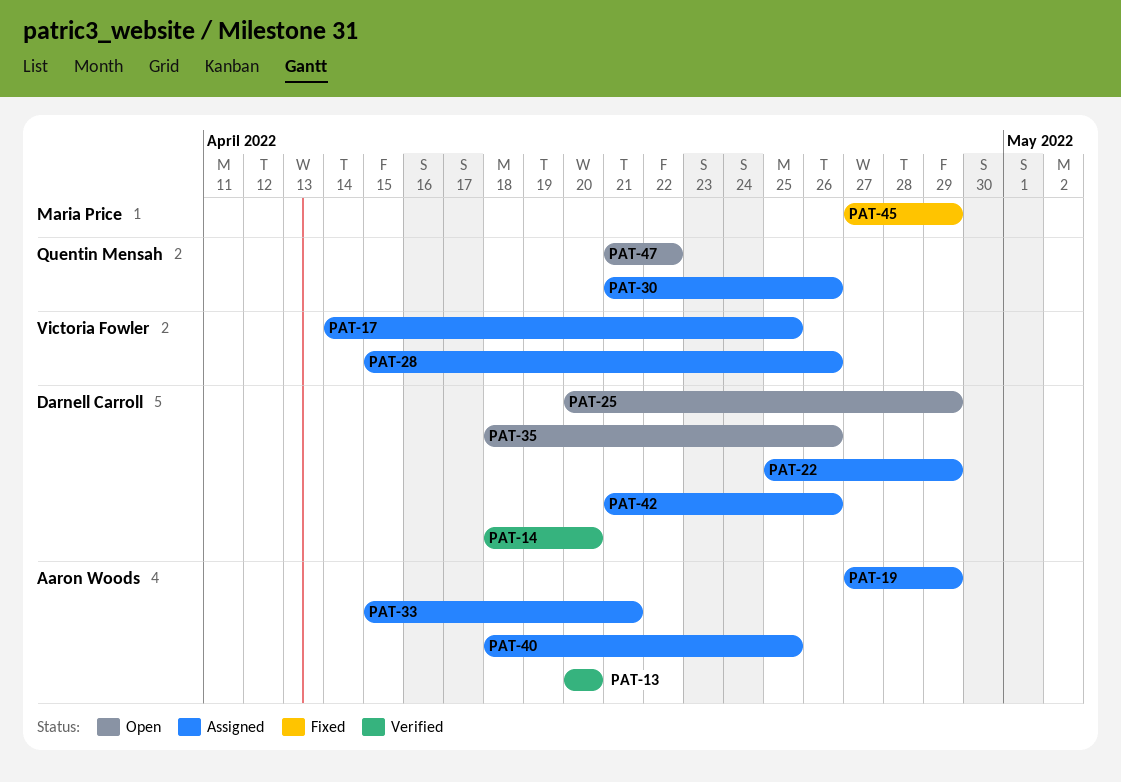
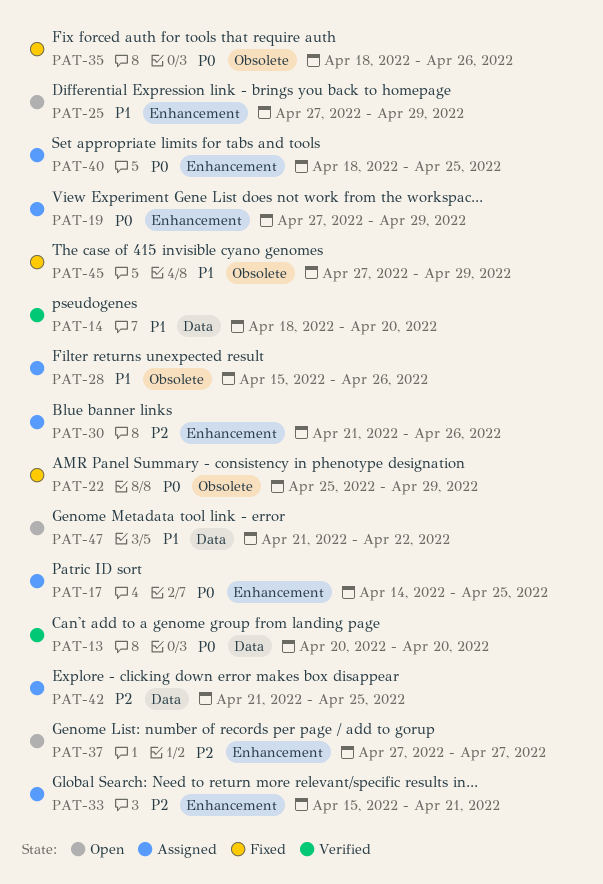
PAT-22, status: Assigned -> Fixed
PAT-25, start: Apr 20 -> Apr 27
PAT-35, status: Open -> Fixed
PAT-37: none -> present
PAT-42, due: Apr 26 -> Apr 25

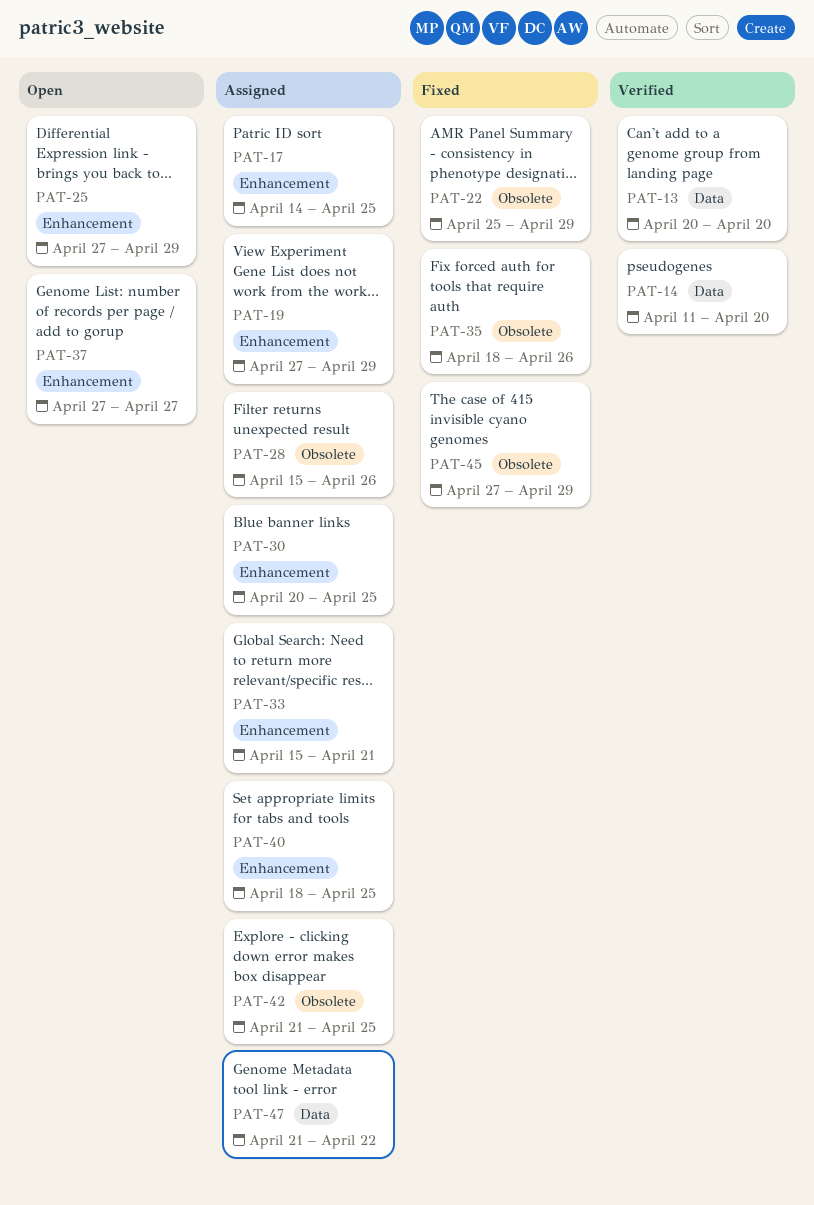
PAT-14, start: Apr 18 -> Apr 11
PAT-30, start: Apr 21 -> Apr 20
PAT-30, due: Apr 26 -> Apr 25
PAT-42, label: Data -> Obsolete
PAT-47, status: Open -> Assigned

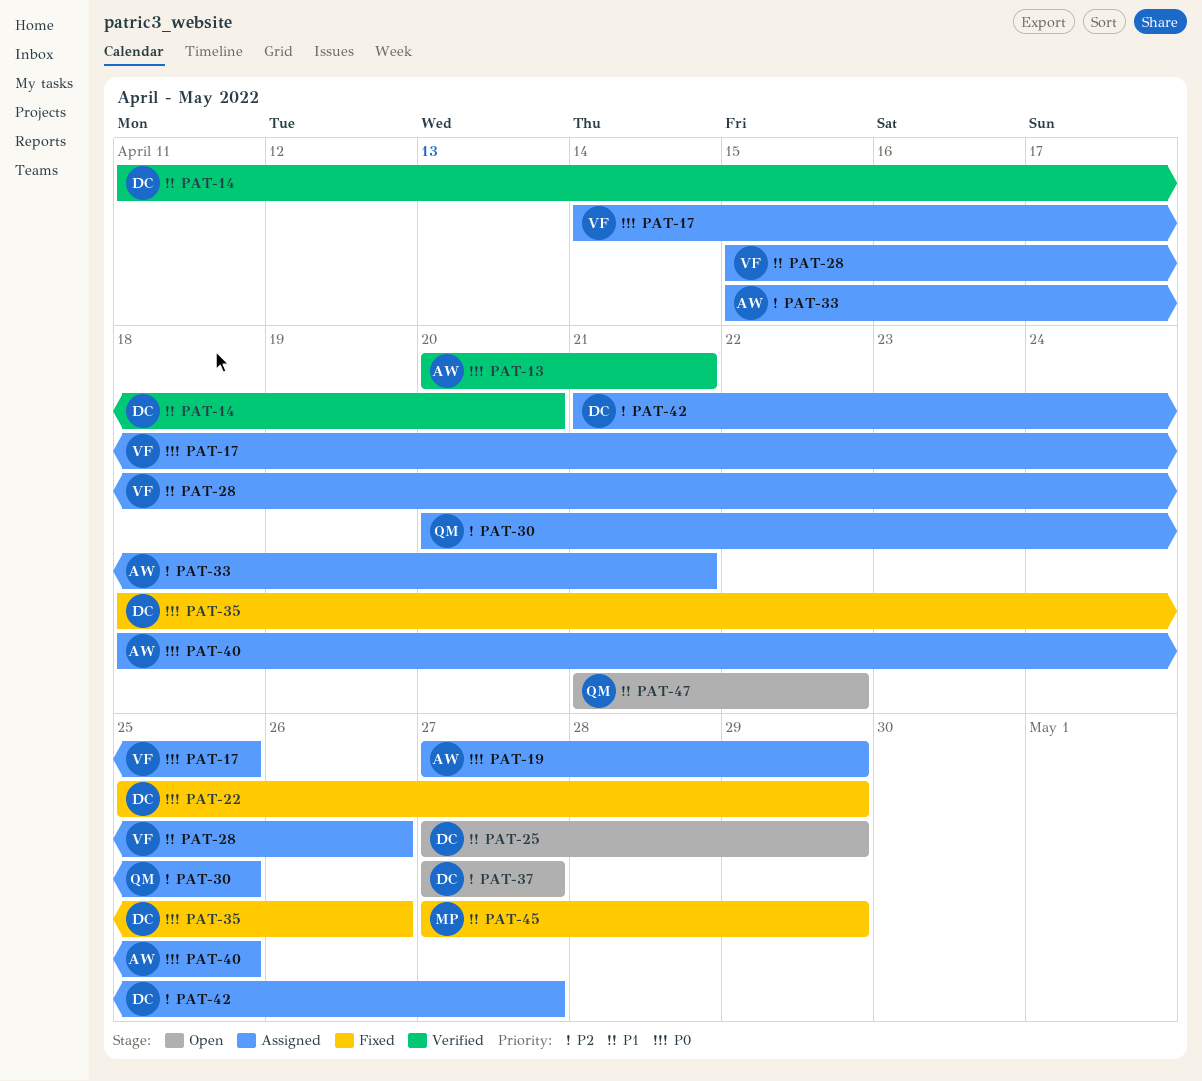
PAT-13, due: Apr 20 -> Apr 21
PAT-42, due: Apr 25 -> Apr 27
PAT-47, status: Assigned -> Open

